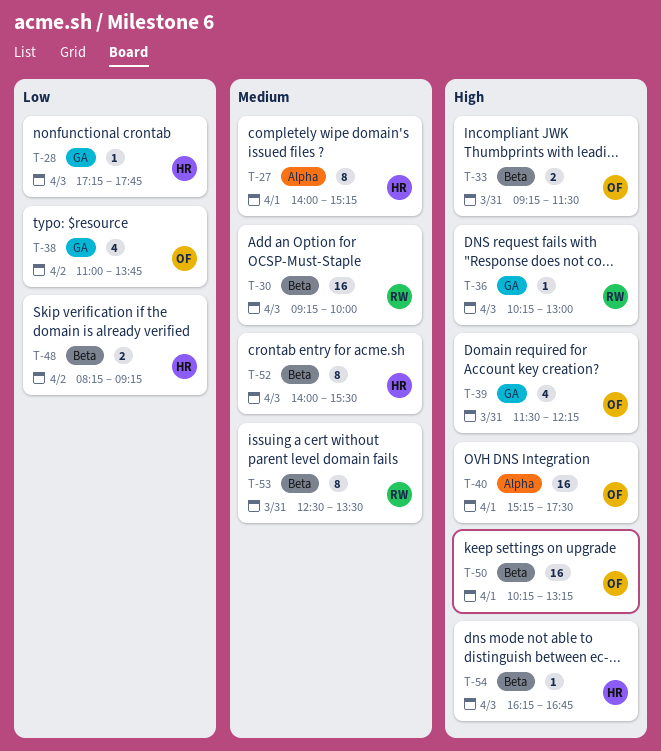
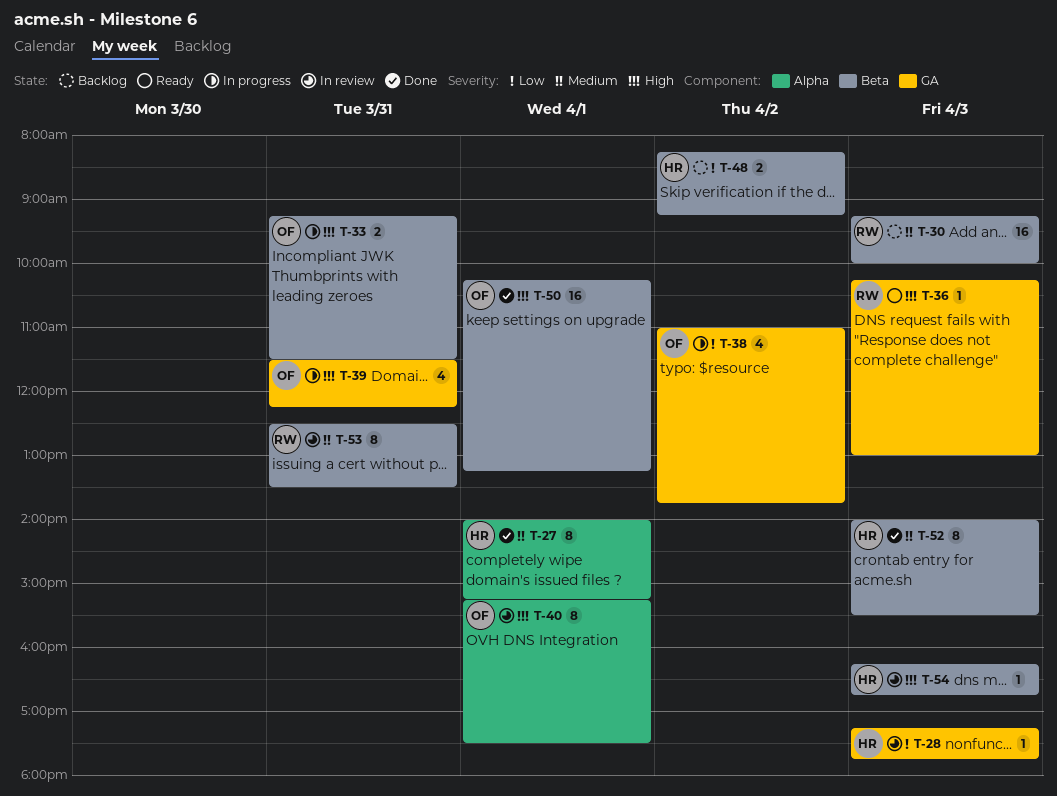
T-40, estimate: 16 -> 8

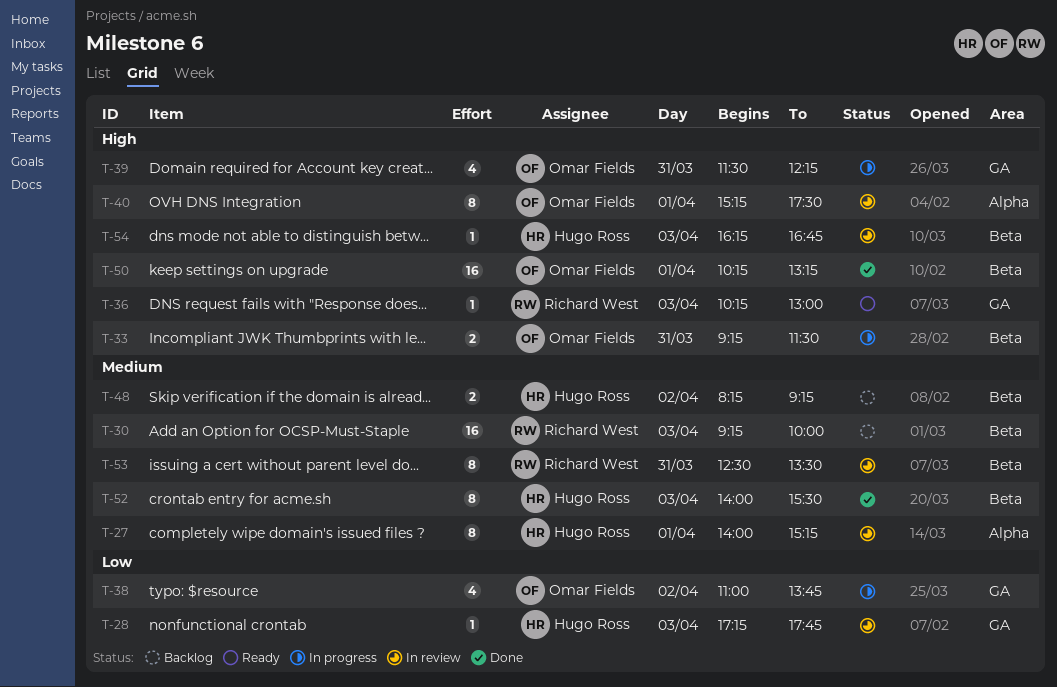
T-27, status: Done -> In review
T-48, priority: Low -> Medium

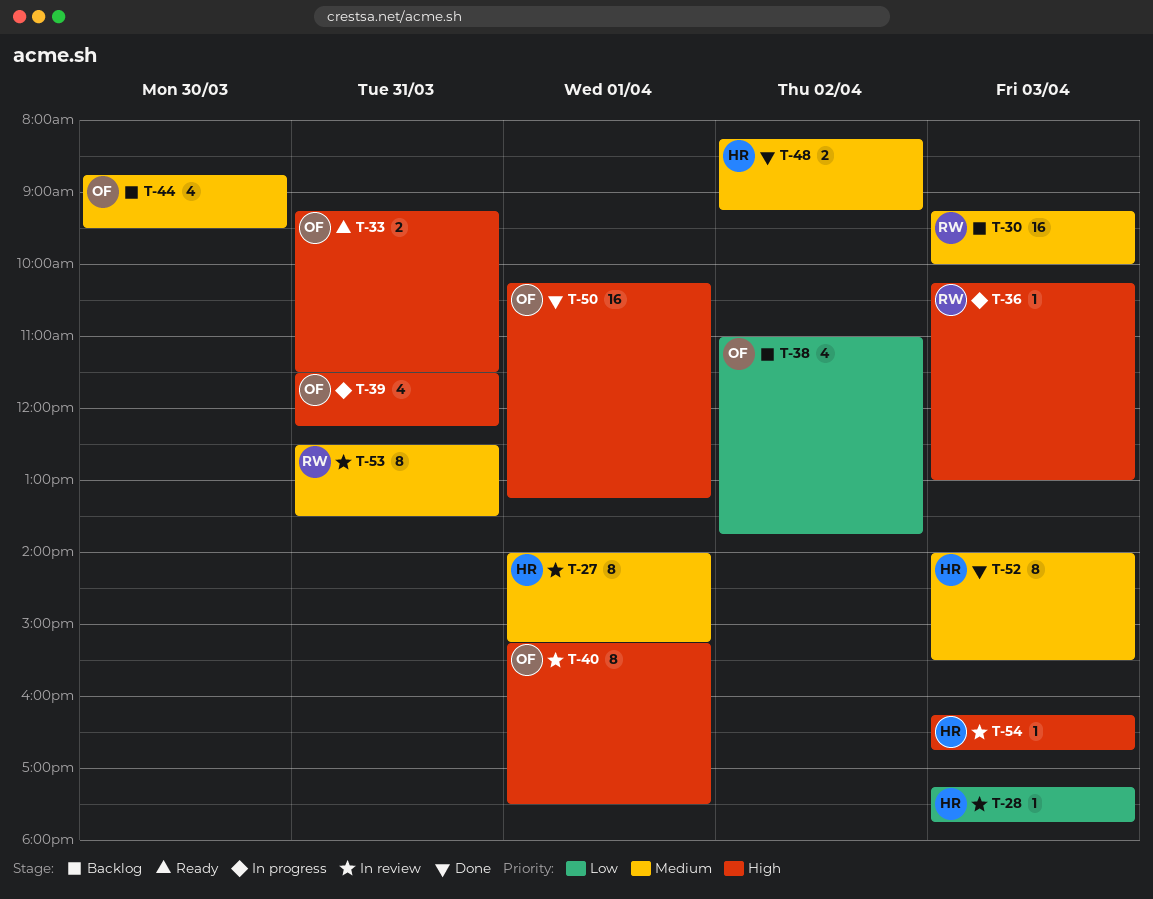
T-33, status: In progress -> Ready
T-36, status: Ready -> In progress
T-38, status: In progress -> Backlog
T-44: none -> present
T-48, status: Backlog -> Done

